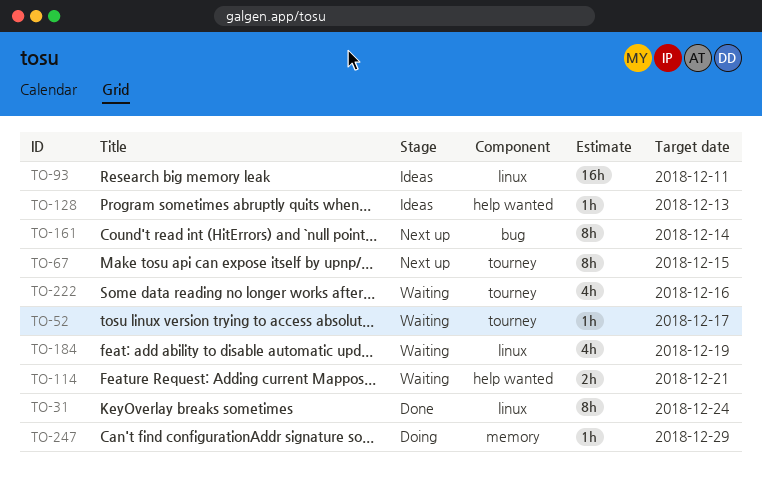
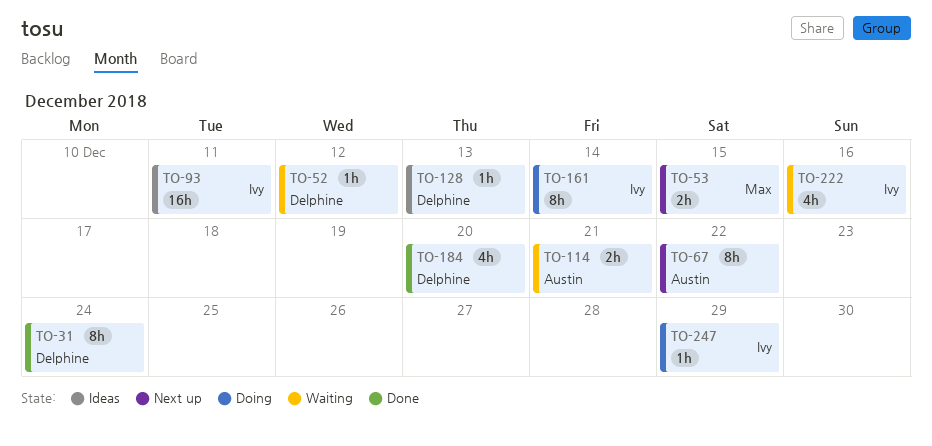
TO-52, due: Dec 17 -> Dec 12
TO-53: none -> present
TO-67, due: Dec 15 -> Dec 22
TO-161, status: Next up -> Doing
TO-184, status: Waiting -> Done
TO-184, due: Dec 19 -> Dec 20

